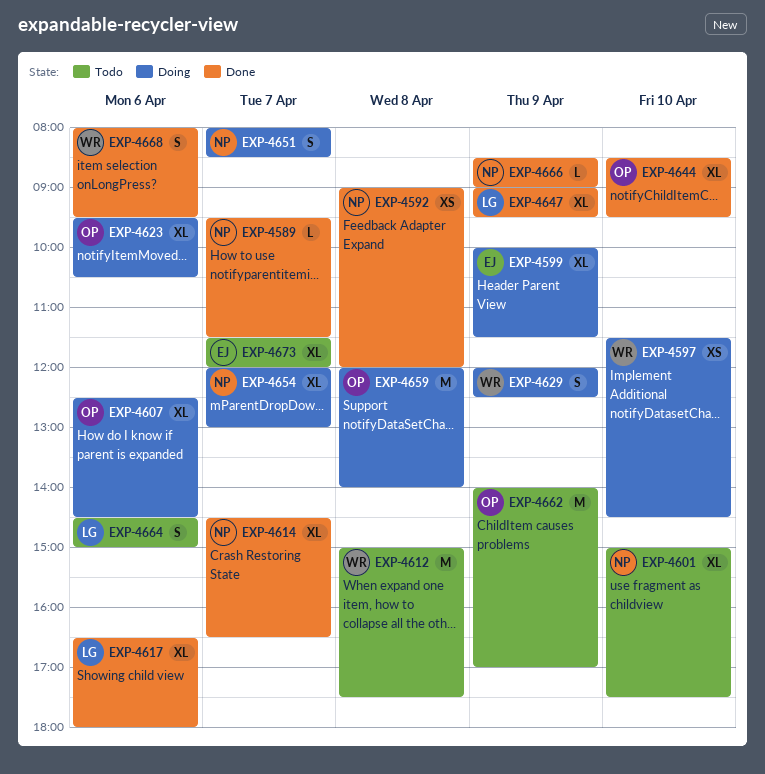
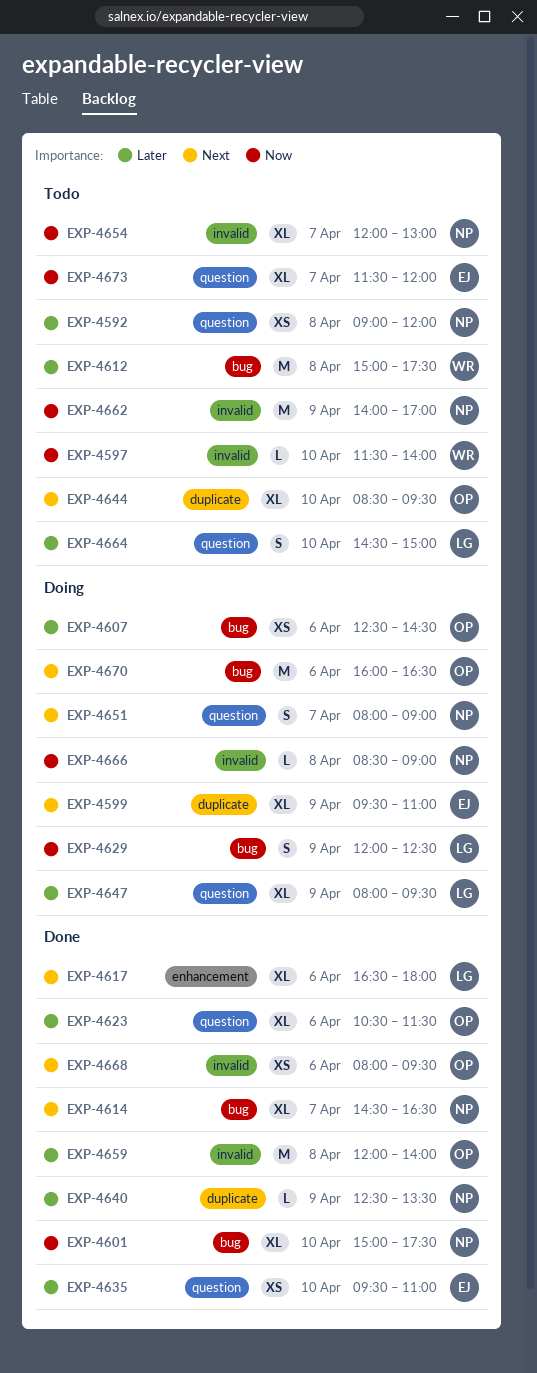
EXP-4589: present -> none
EXP-4592, status: Done -> Todo
EXP-4597, status: Doing -> Todo
EXP-4597, estimate: XS -> L
EXP-4597, ends: 14:30 -> 14:00
EXP-4599, begins: 10:00 -> 09:30
EXP-4599, ends: 11:30 -> 11:00
EXP-4601, status: Todo -> Done
EXP-4607, estimate: XL -> XS
EXP-4623, status: Doing -> Done
EXP-4623, begins: 09:30 -> 10:30
EXP-4623, ends: 10:30 -> 11:30
EXP-4629, owner: WR -> LG
EXP-4635: none -> present
EXP-4640: none -> present
EXP-4644, status: Done -> Todo
EXP-4647, status: Done -> Doing
EXP-4647, begins: 09:00 -> 08:00
EXP-4651, ends: 08:30 -> 09:00
EXP-4654, status: Doing -> Todo
EXP-4659, status: Doing -> Done
EXP-4662, owner: OP -> NP
EXP-4664, day: Apr 6 -> Apr 10
EXP-4666, status: Done -> Doing
EXP-4666, day: Apr 9 -> Apr 8
EXP-4668, owner: WR -> OP
EXP-4668, estimate: S -> XS
EXP-4670: none -> present

